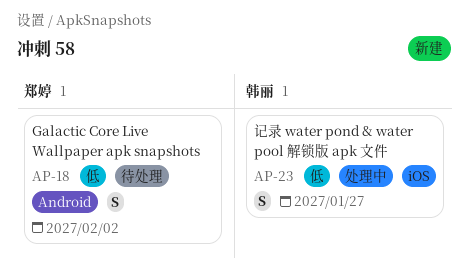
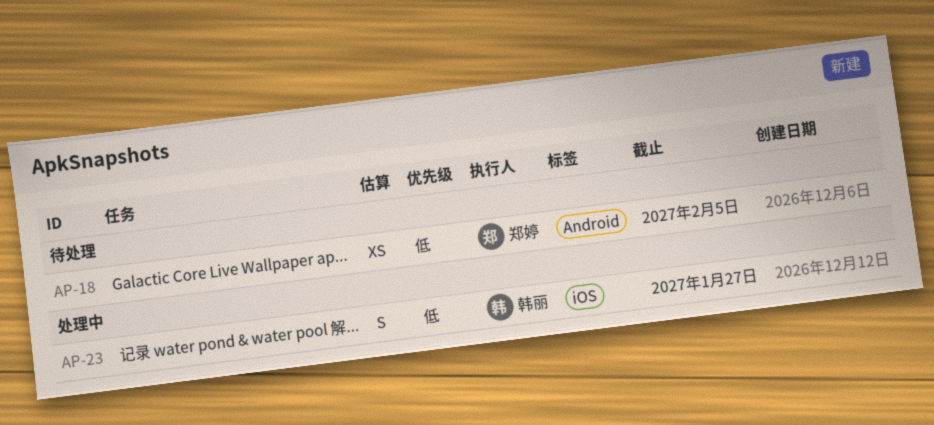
AP-18, estimate: S -> XS
AP-18, due: Feb 2 -> Feb 5

